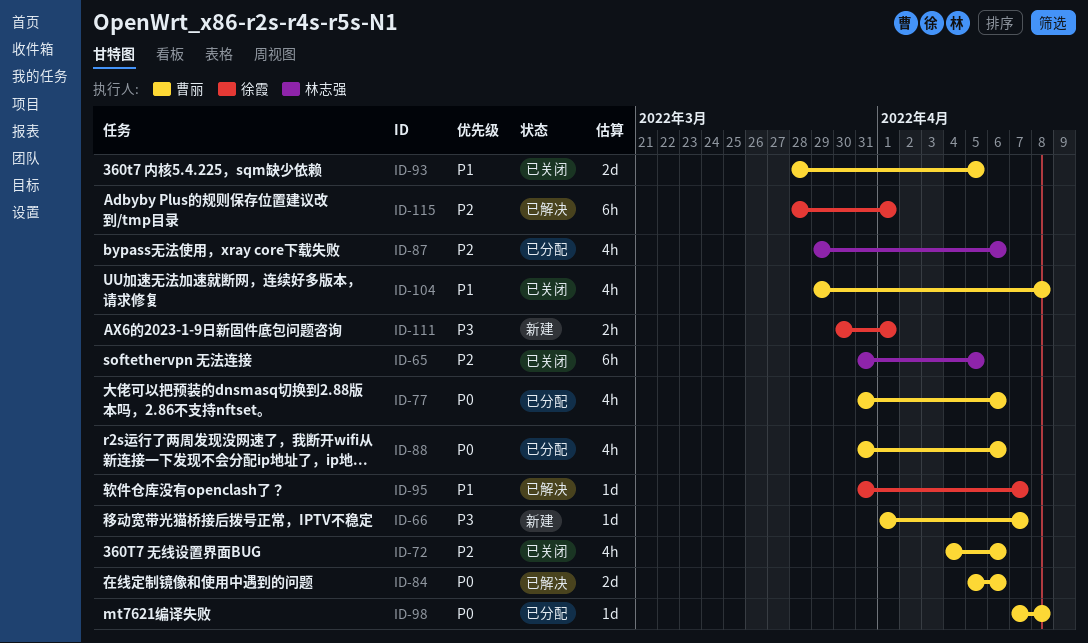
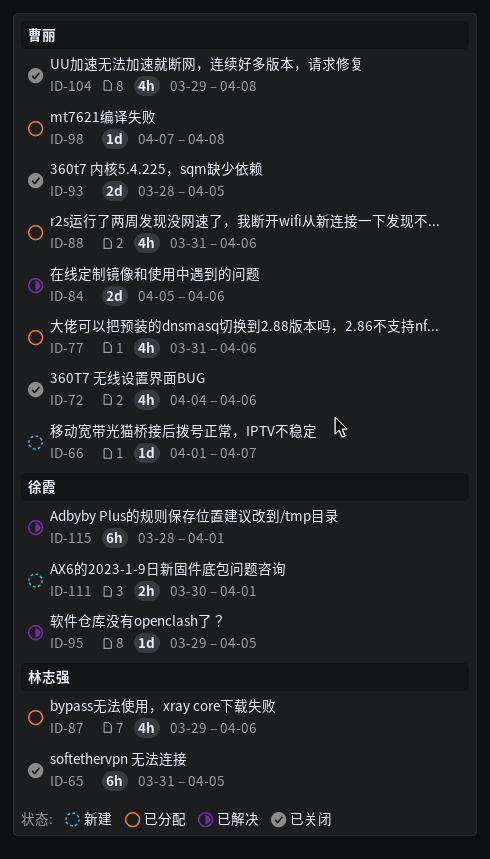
ID-95, start: Mar 31 -> Mar 29
ID-95, due: Apr 7 -> Apr 5

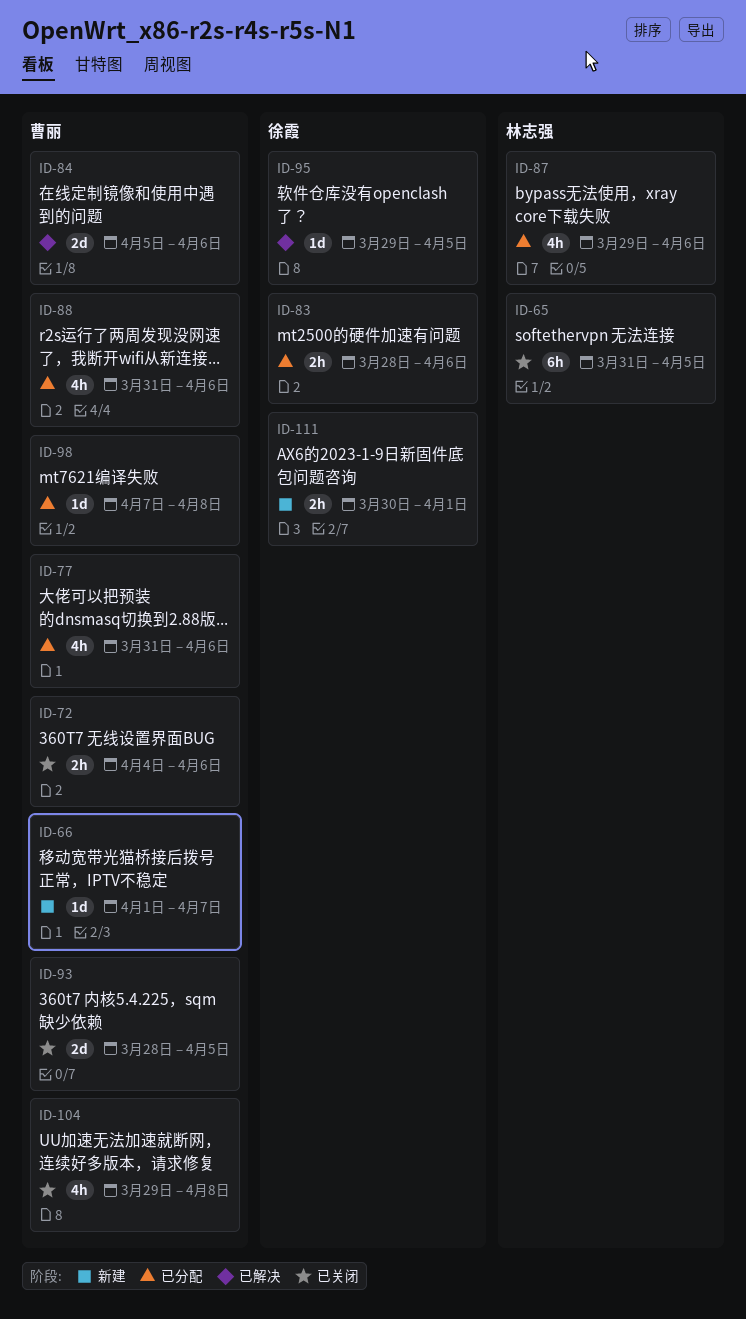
ID-72, estimate: 4h -> 2h
ID-83: none -> present
ID-115: present -> none

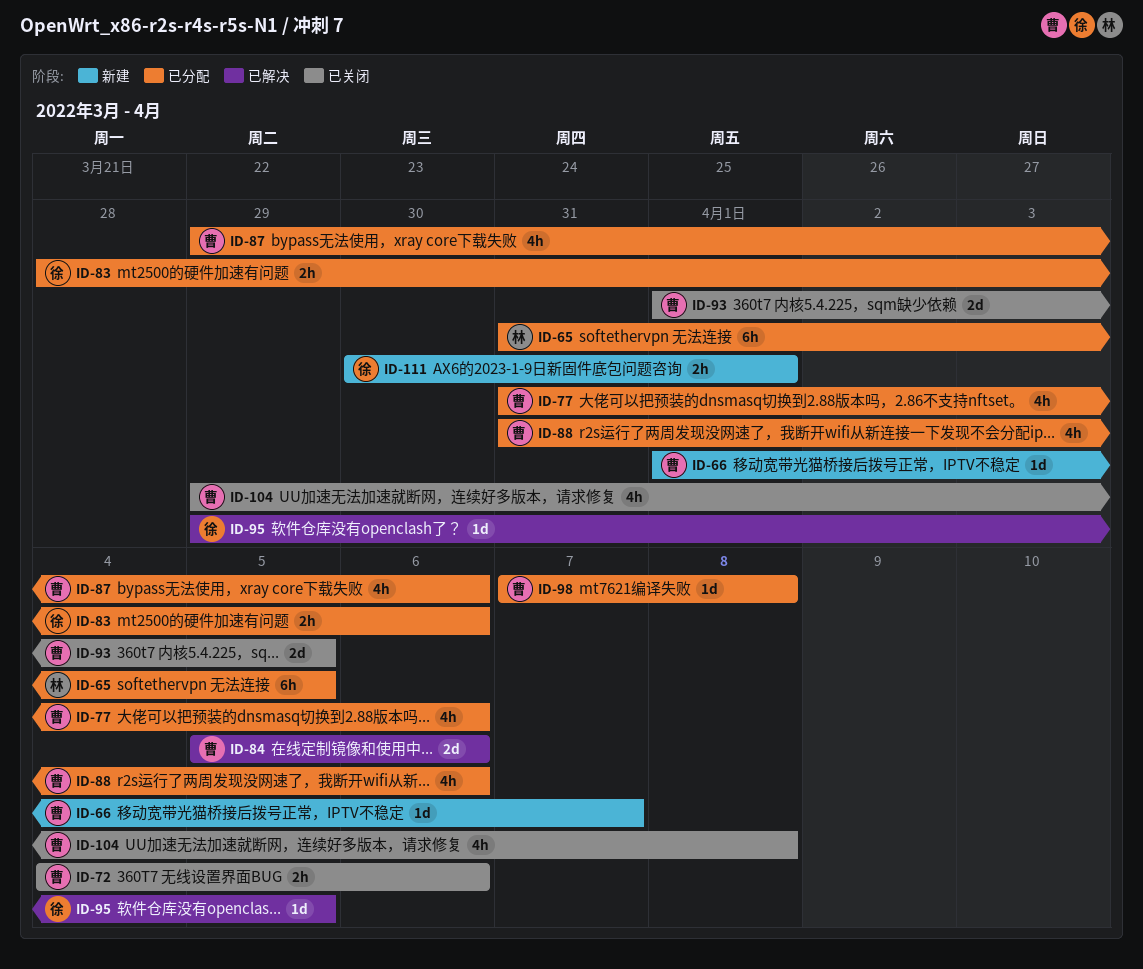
ID-65, status: 已关闭 -> 已分配
ID-87, owner: 林志强 -> 曹丽
ID-93, start: Mar 28 -> Apr 1

